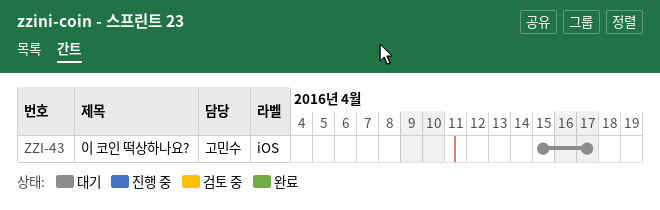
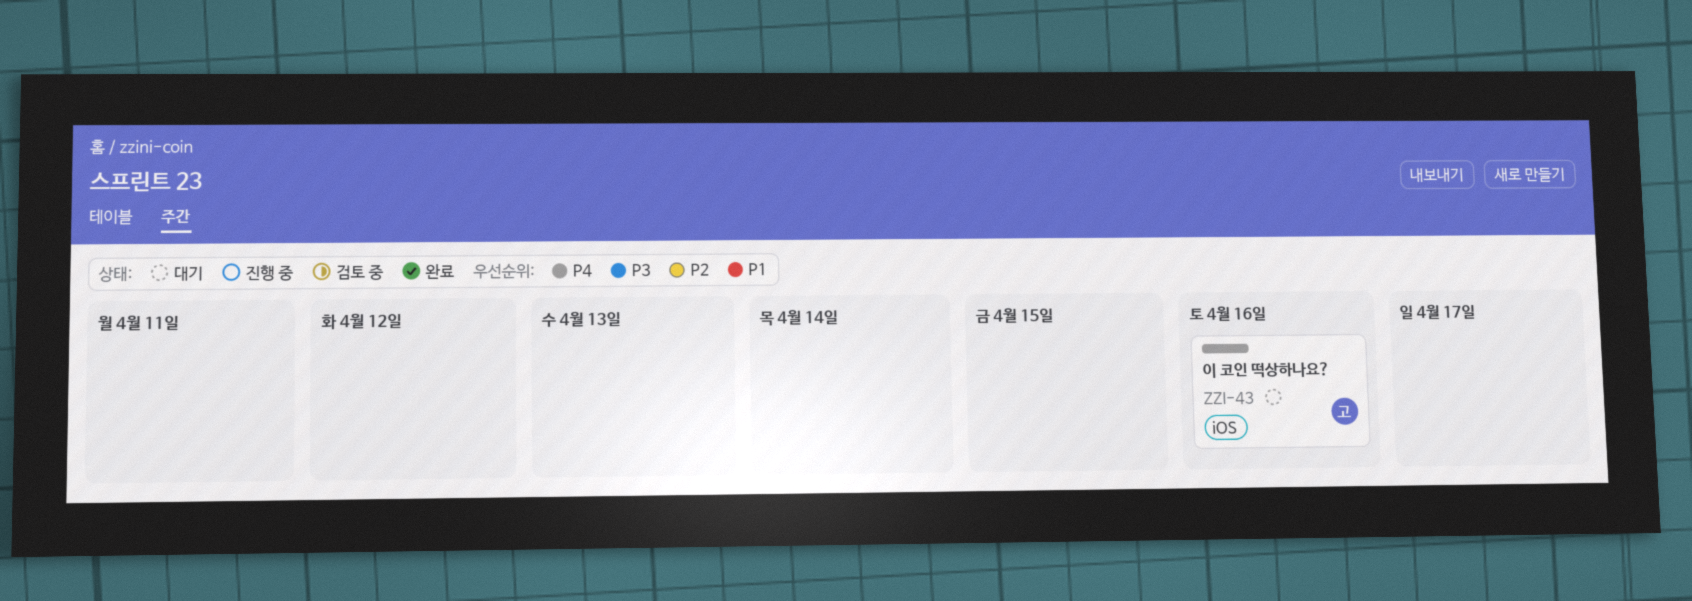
ZZI-43, due: Apr 17 -> Apr 16

